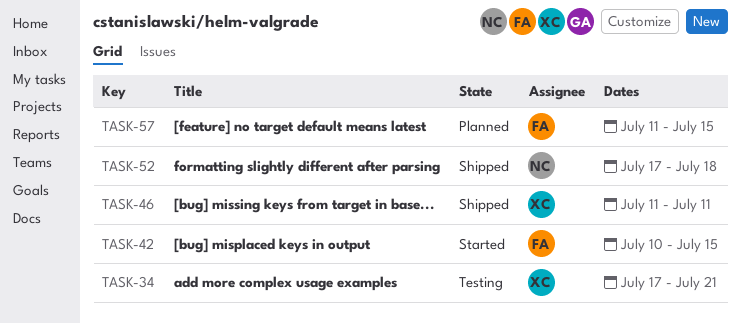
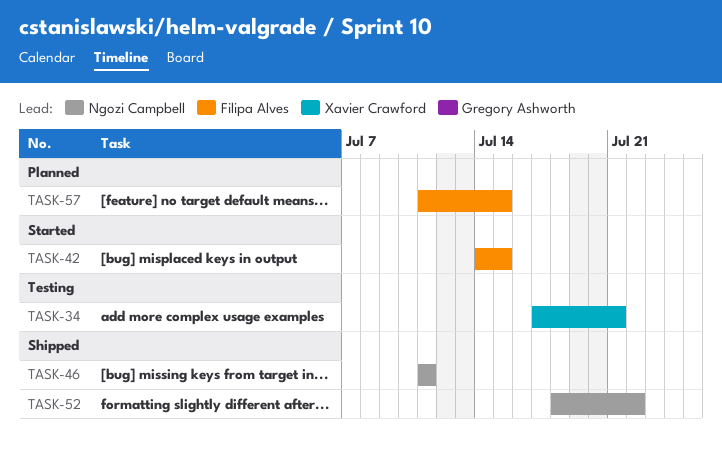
TASK-42, start: Jul 10 -> Jul 14
TASK-46, owner: Xavier Crawford -> Ngozi Campbell
TASK-52, start: Jul 17 -> Jul 18
TASK-52, due: Jul 18 -> Jul 22

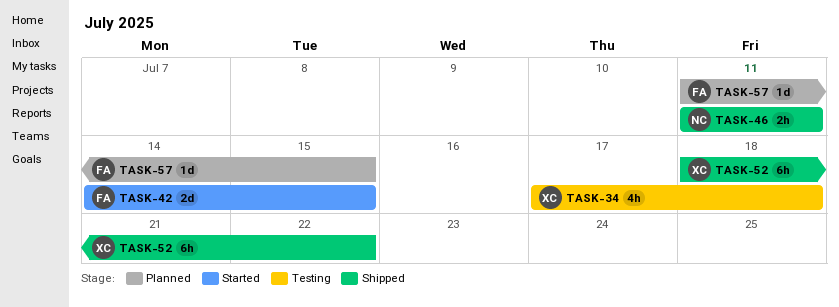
TASK-34, due: Jul 21 -> Jul 18
TASK-52, owner: Ngozi Campbell -> Xavier Crawford

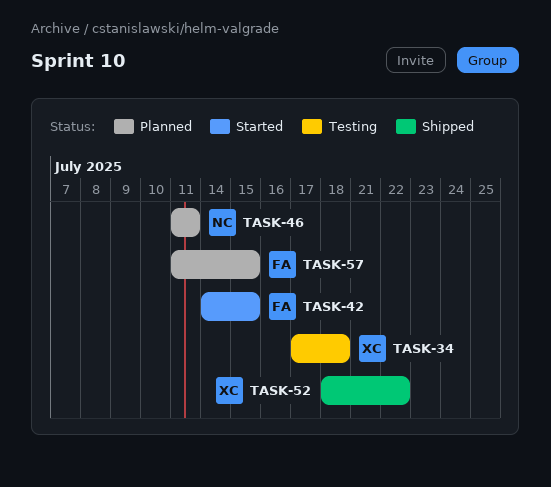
TASK-46, status: Shipped -> Planned

